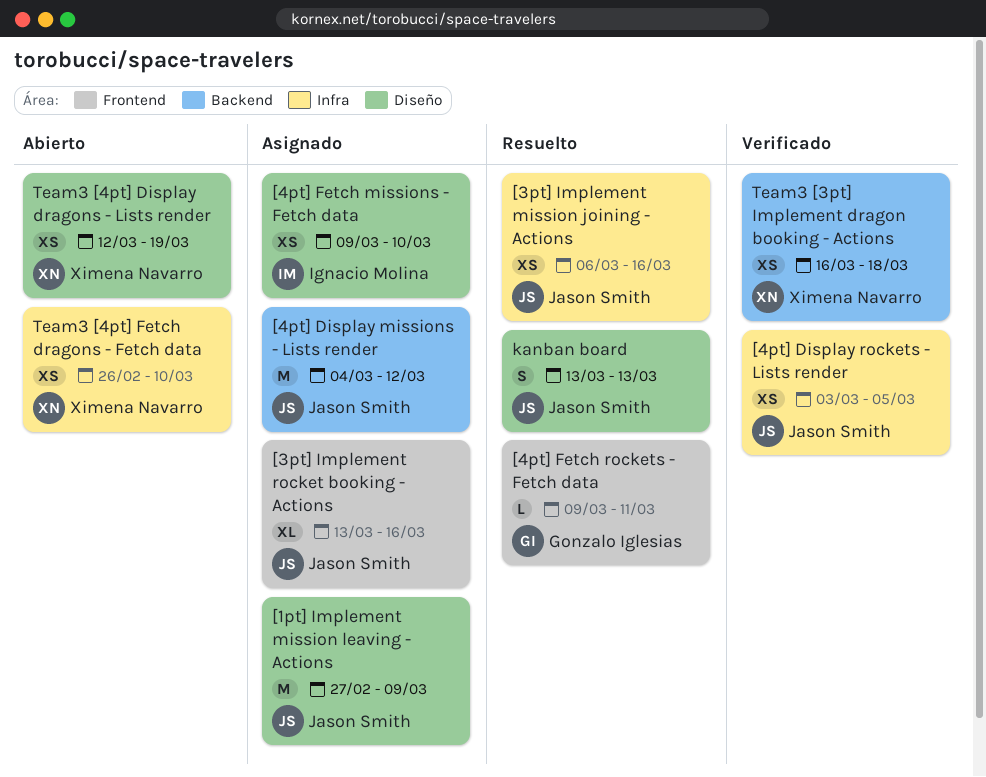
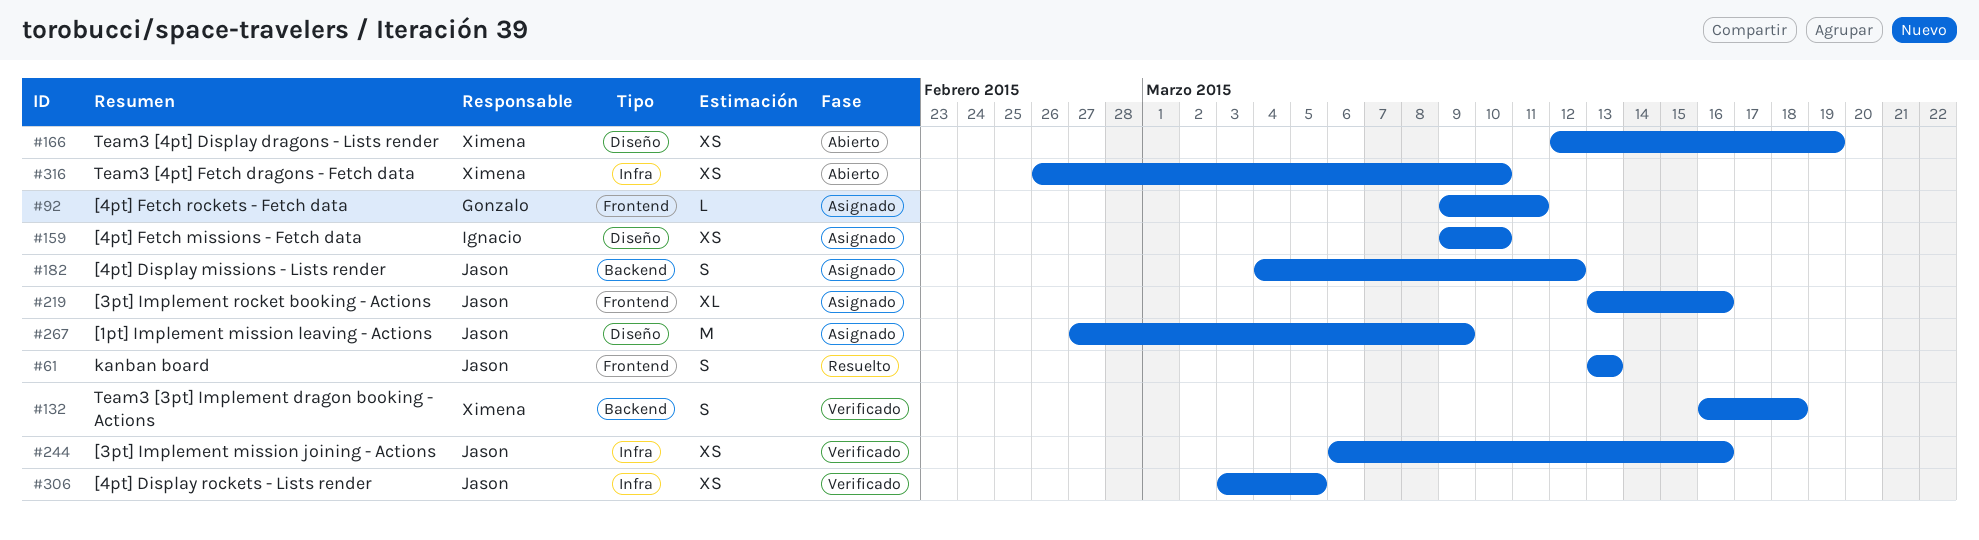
[3pt] Implement mission joining - Actions, status: Resuelto -> Verificado
[4pt] Display missions - Lists render, estimate: M -> S
[4pt] Fetch rockets - Fetch data, status: Resuelto -> Asignado
kanban board, label: Diseño -> Frontend
Team3 [3pt] Implement dragon booking - Actions, estimate: XS -> S

